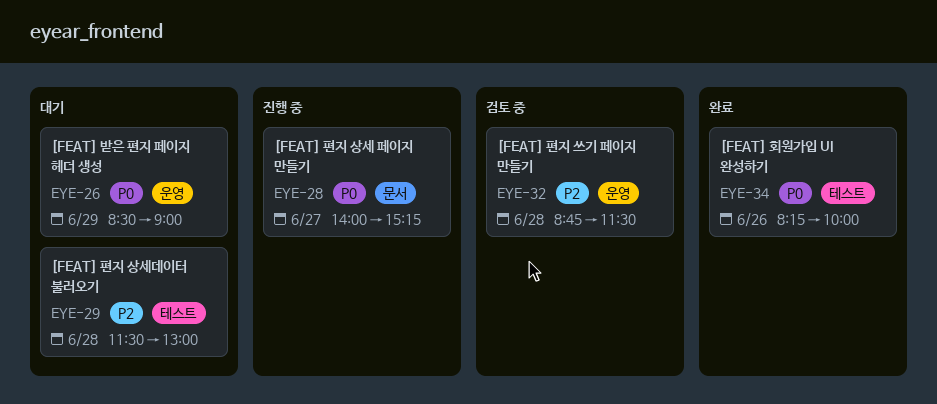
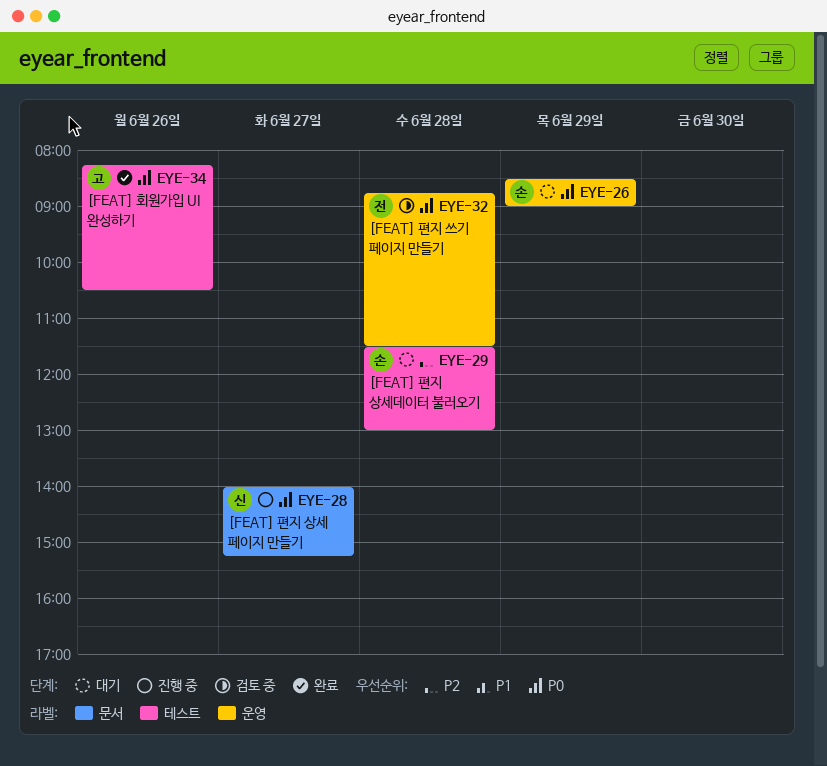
EYE-32, priority: P2 -> P0
EYE-34, ends: 10:00 -> 10:30

